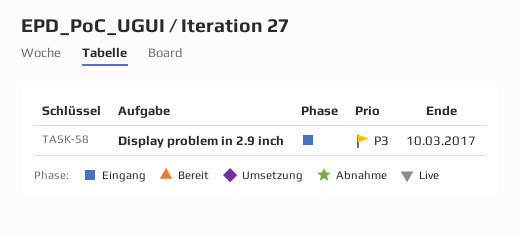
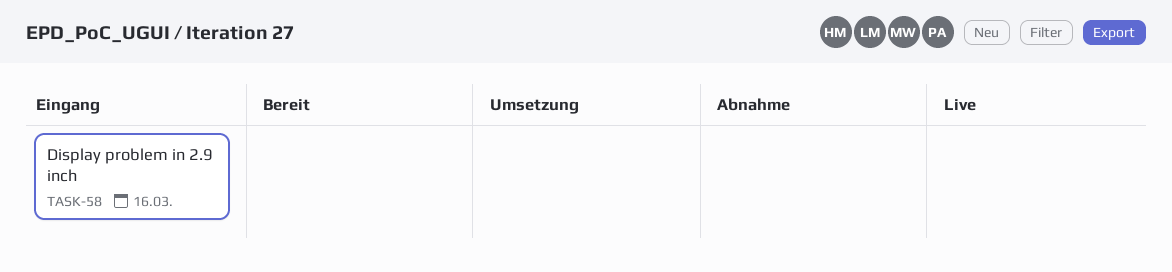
TASK-58, due: Mar 10 -> Mar 16

